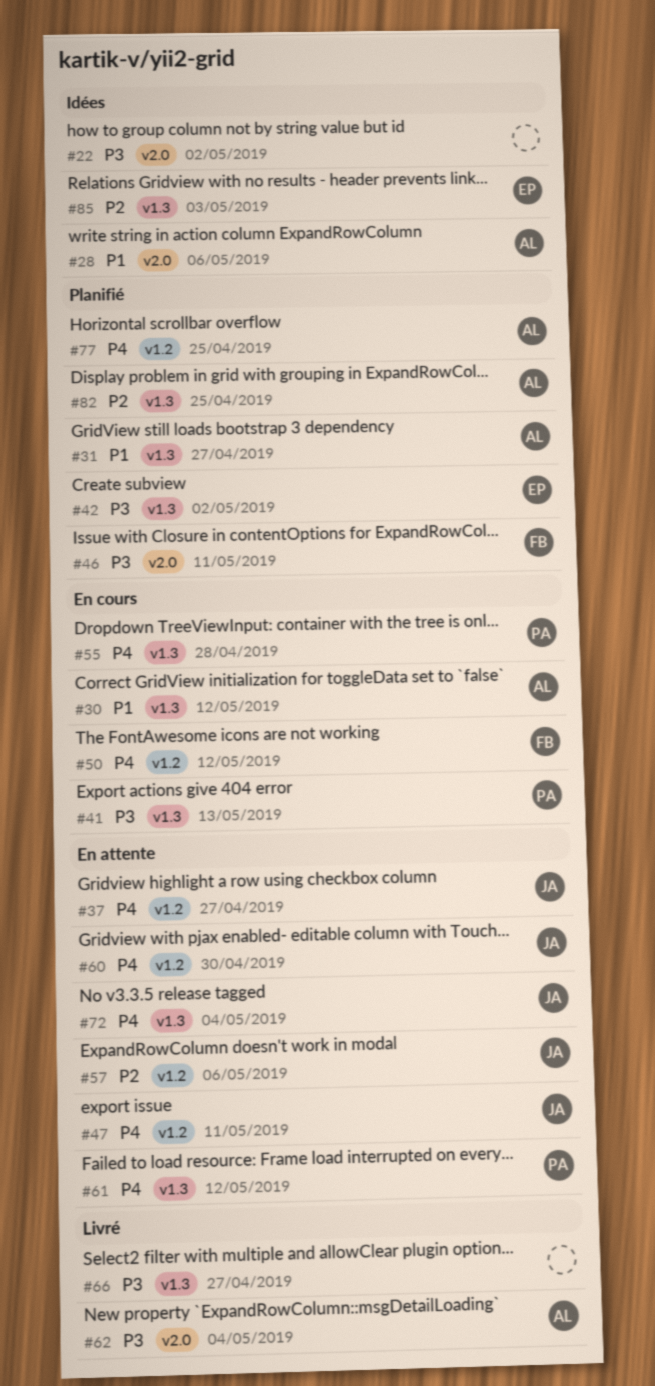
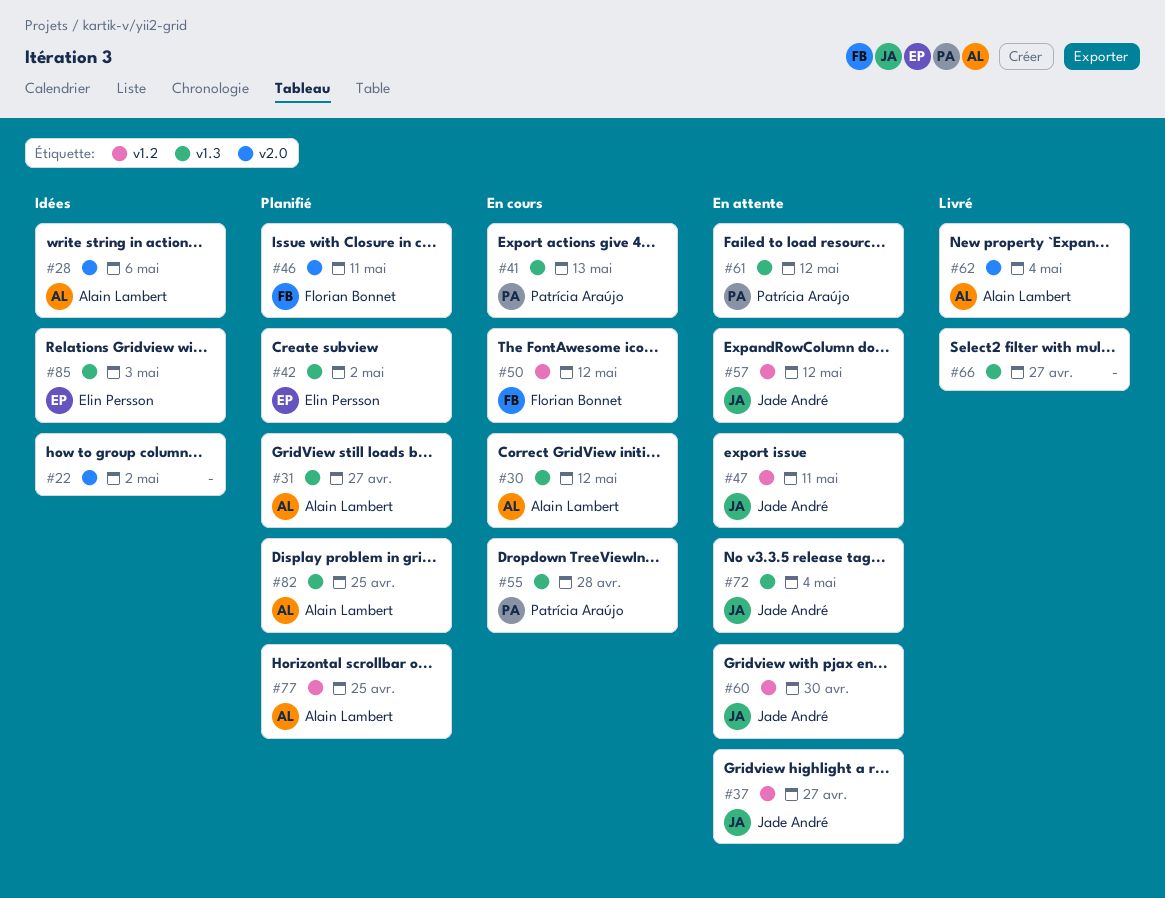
#57, due: May 6 -> May 12

